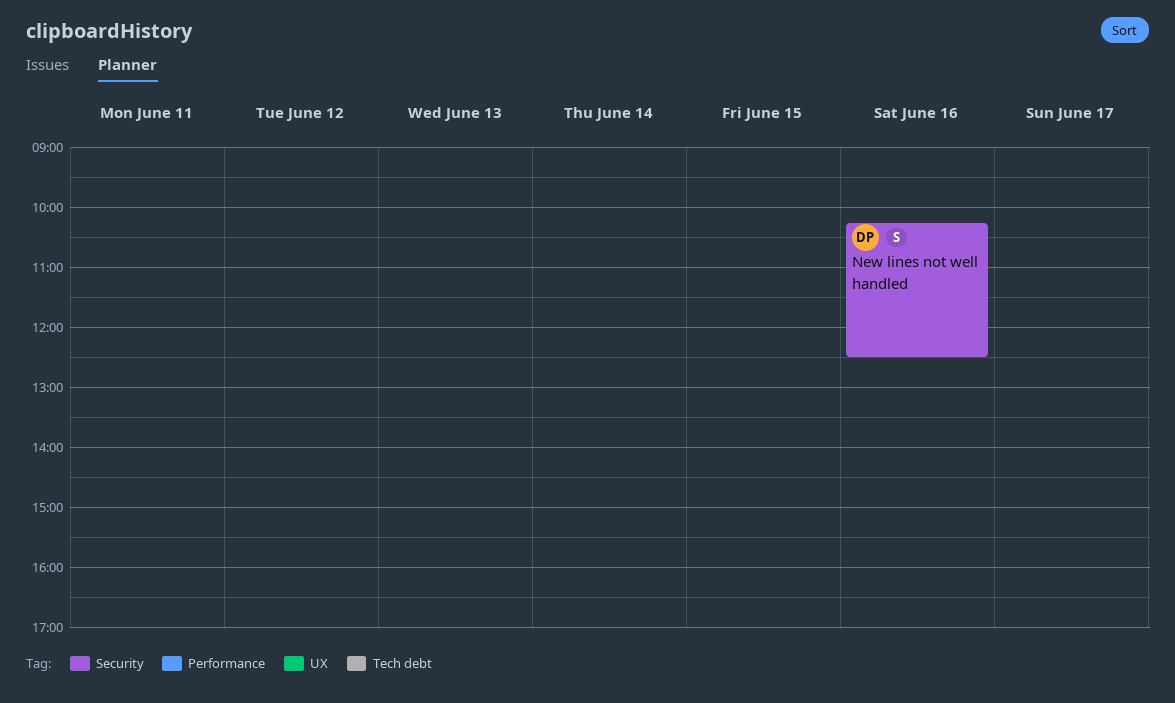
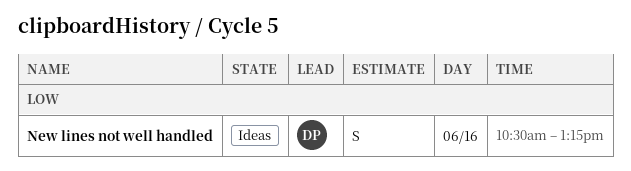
New lines not well handled, begins: 10:15 -> 10:30
New lines not well handled, ends: 12:30 -> 13:15

